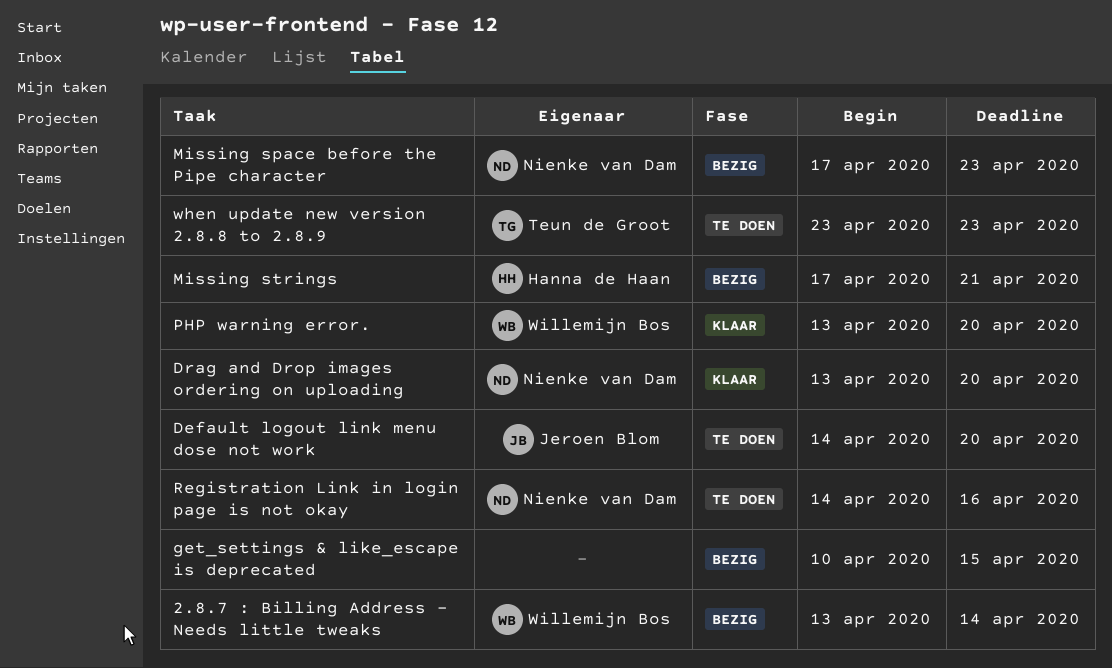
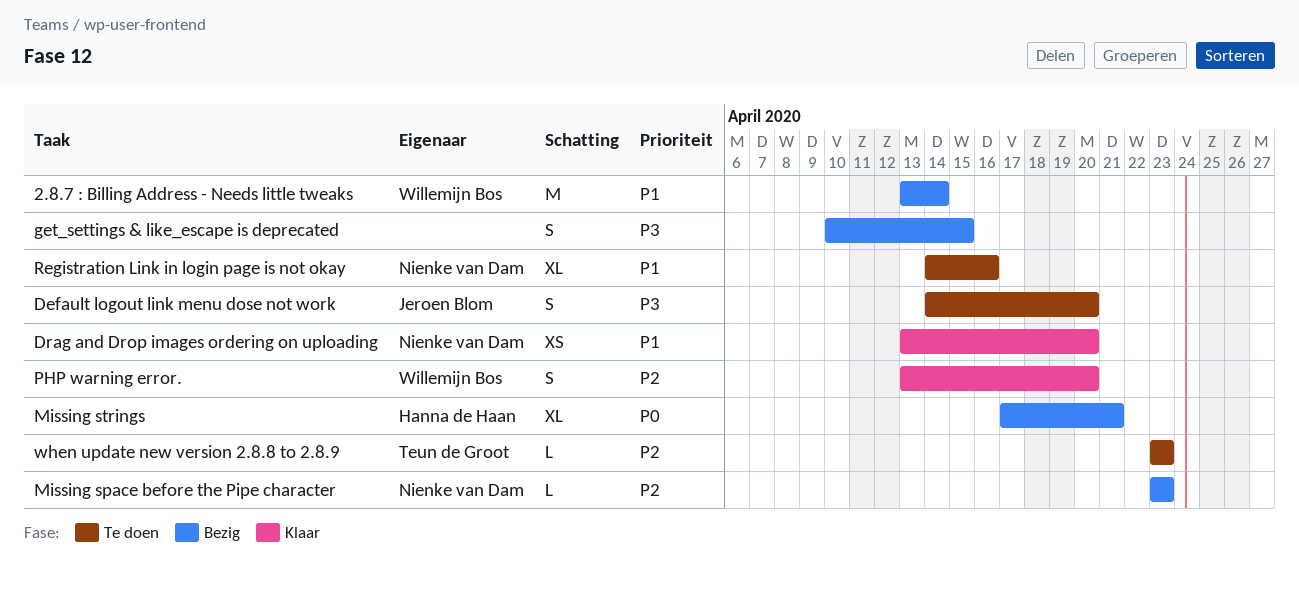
Missing space before the Pipe character, start: Apr 17 -> Apr 23

